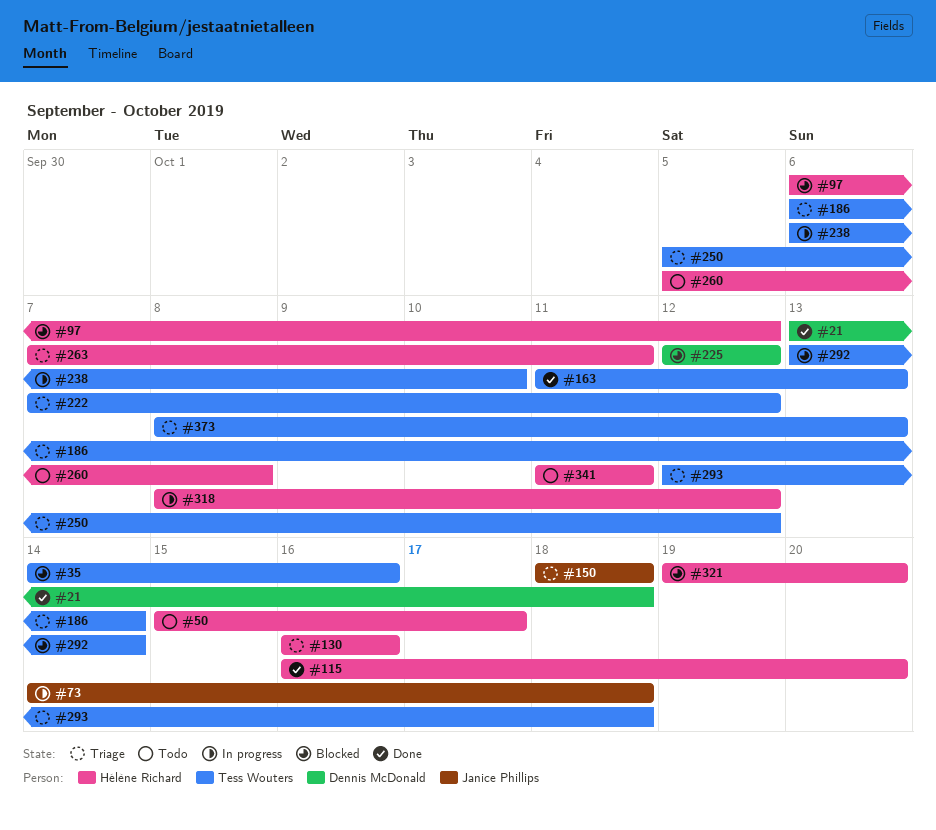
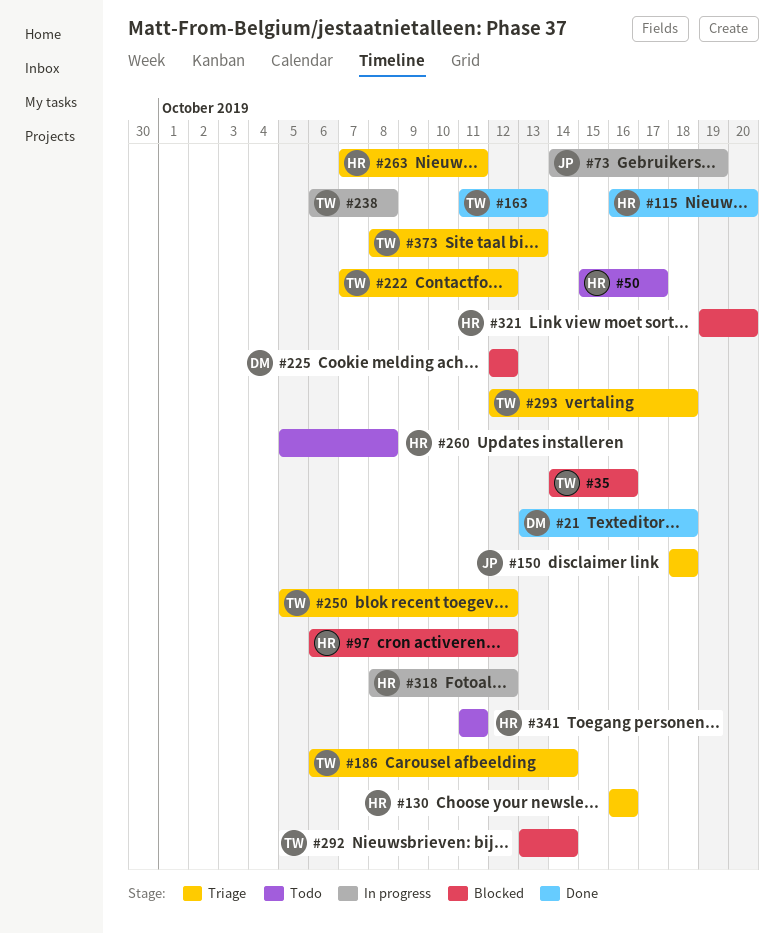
#73, due: Oct 18 -> Oct 19
#238, due: Oct 10 -> Oct 8

